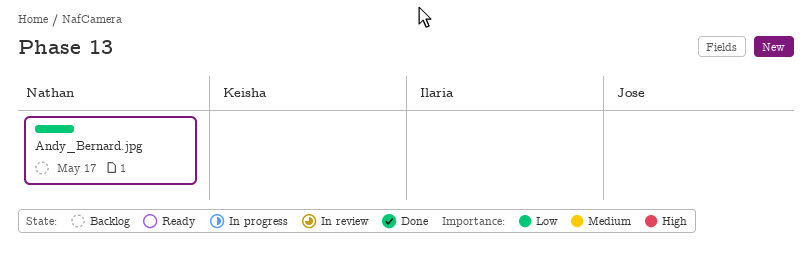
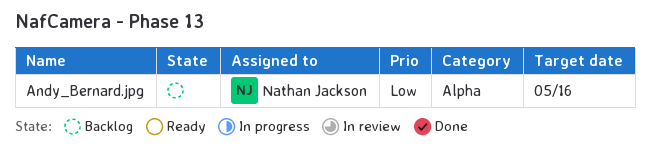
Andy_Bernard.jpg, due: May 17 -> May 16

